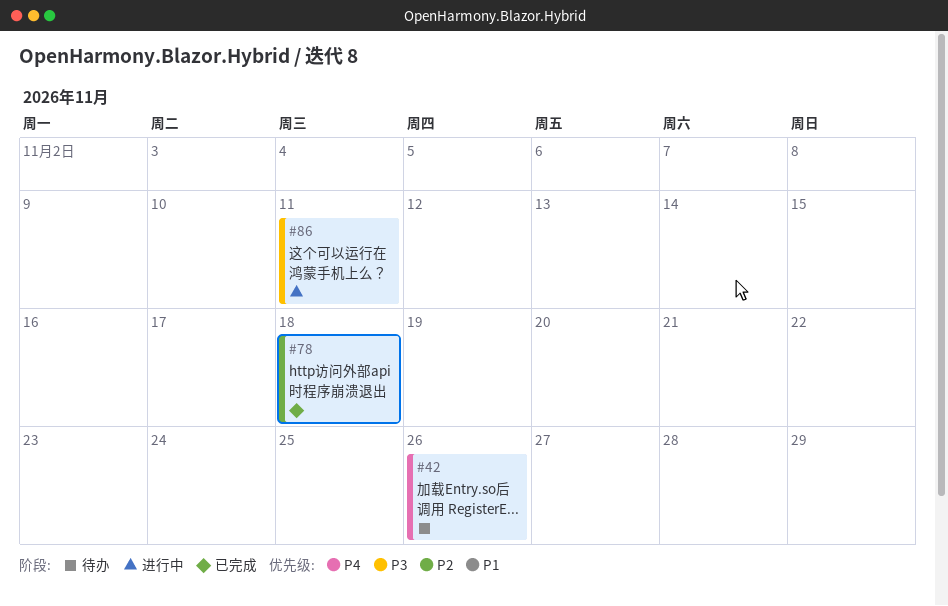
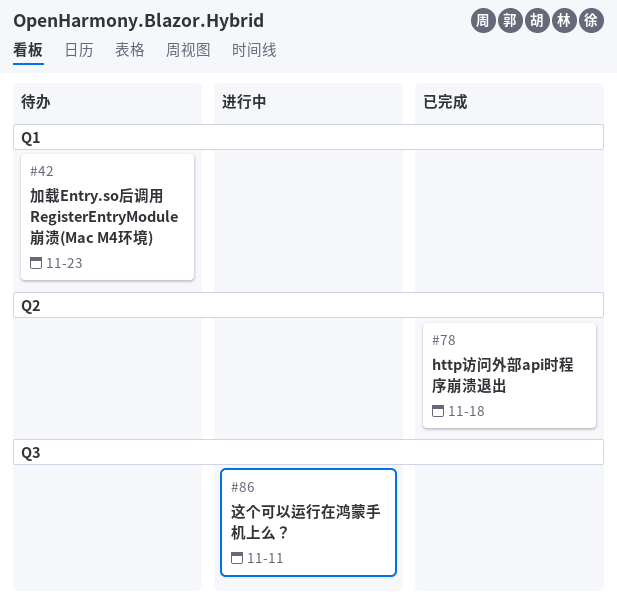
#42, due: Nov 26 -> Nov 23

